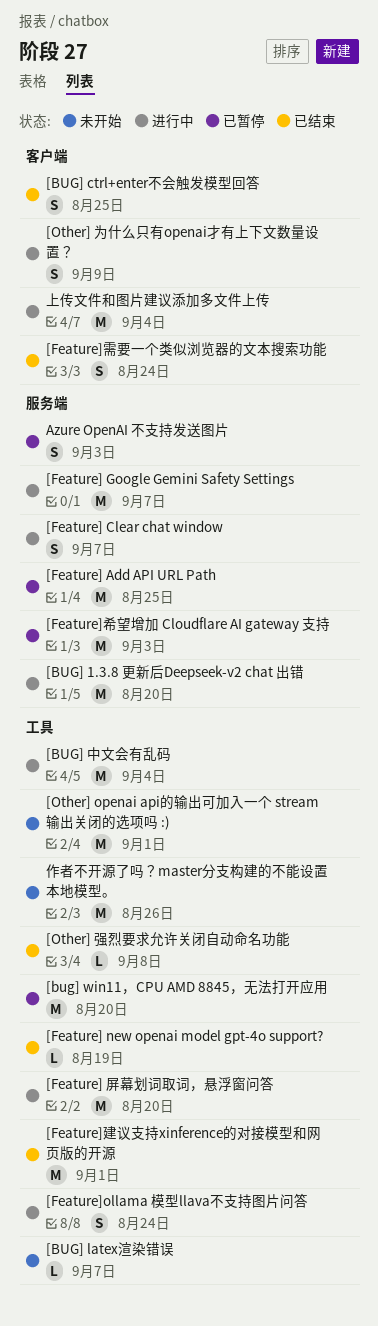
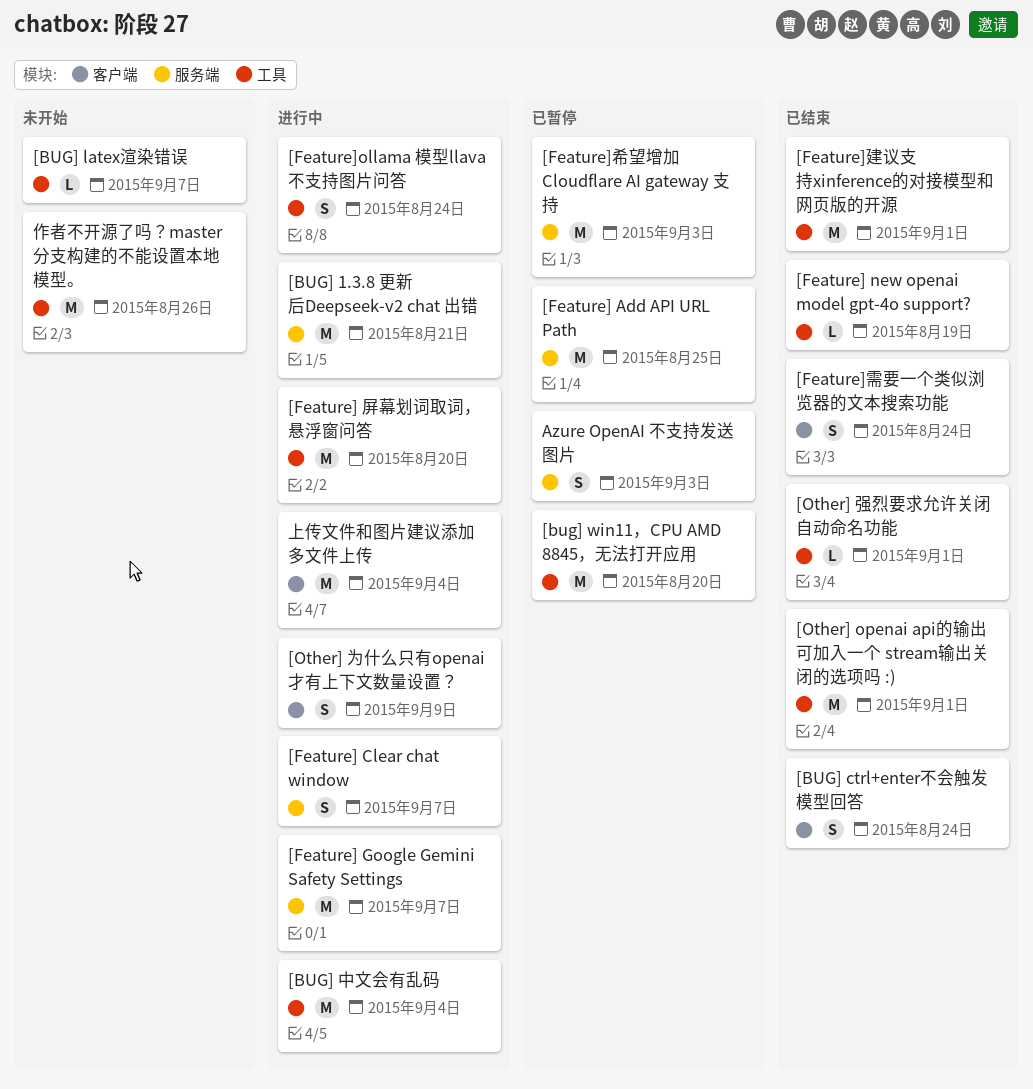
[BUG] 1.3.8 更新后Deepseek-v2 chat 出错, due: Aug 20 -> Aug 21
[BUG] ctrl+enter不会触发模型回答, due: Aug 25 -> Aug 24
[Other] openai api的输出可加入一个 stream输出关闭的选项吗 :), status: 未开始 -> 已结束
[Other] 强烈要求允许关闭自动命名功能, due: Sep 8 -> Sep 1

